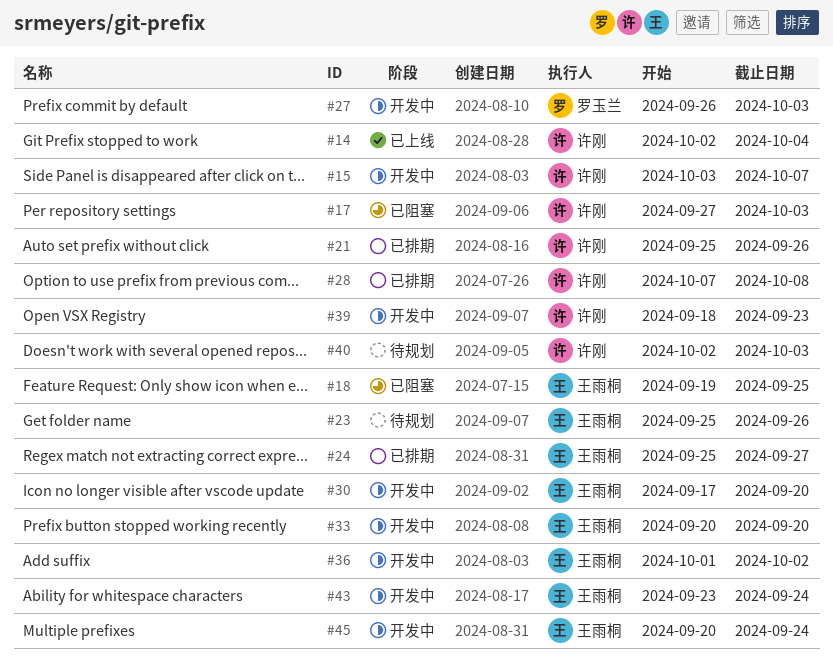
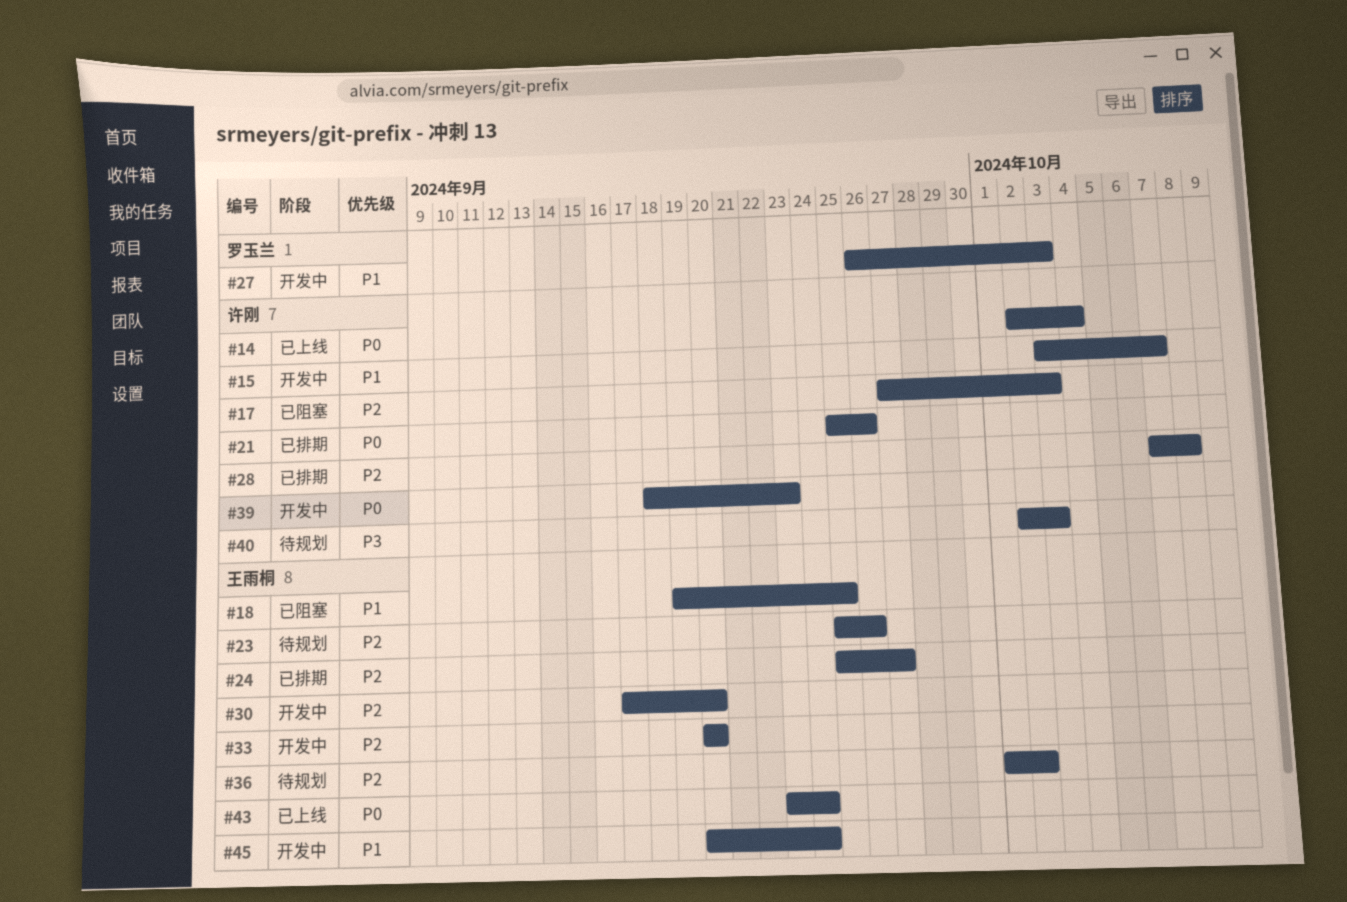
#36, status: 开发中 -> 待规划
#43, status: 开发中 -> 已上线

